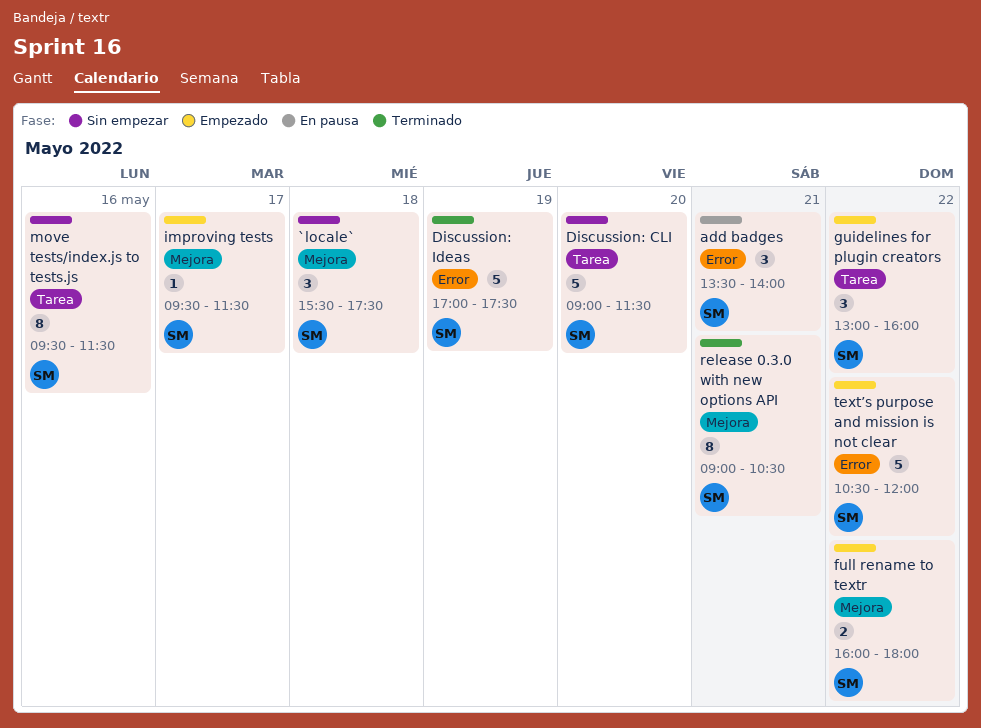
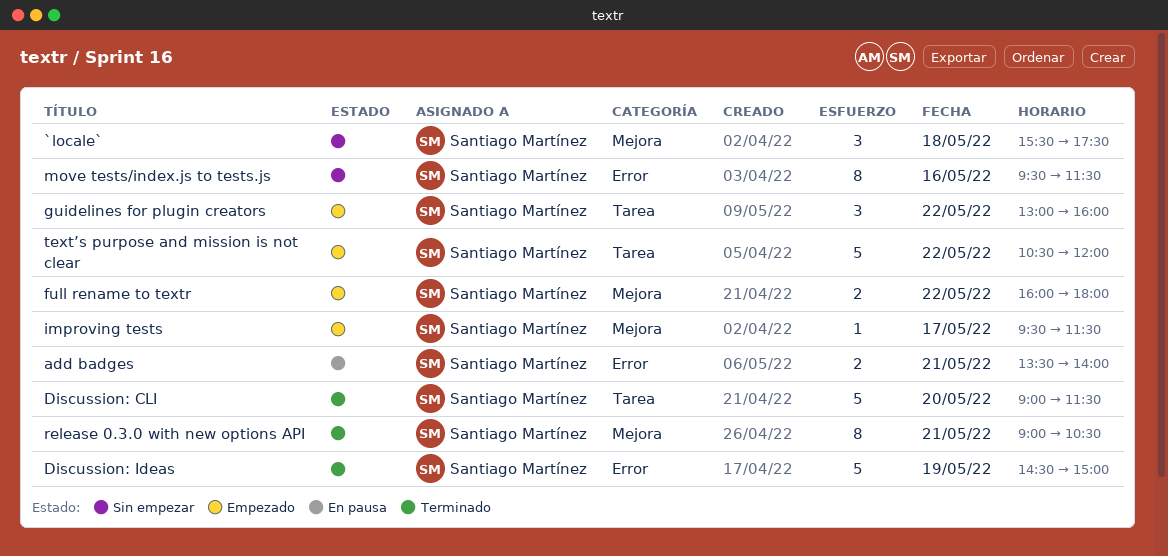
add badges, estimate: 3 -> 2
Discussion: CLI, status: Sin empezar -> Terminado
Discussion: Ideas, begins: 17:00 -> 14:30
Discussion: Ideas, ends: 17:30 -> 15:00
move tests/index.js to tests.js, label: Tarea -> Error
text’s purpose and mission is not clear, label: Error -> Tarea

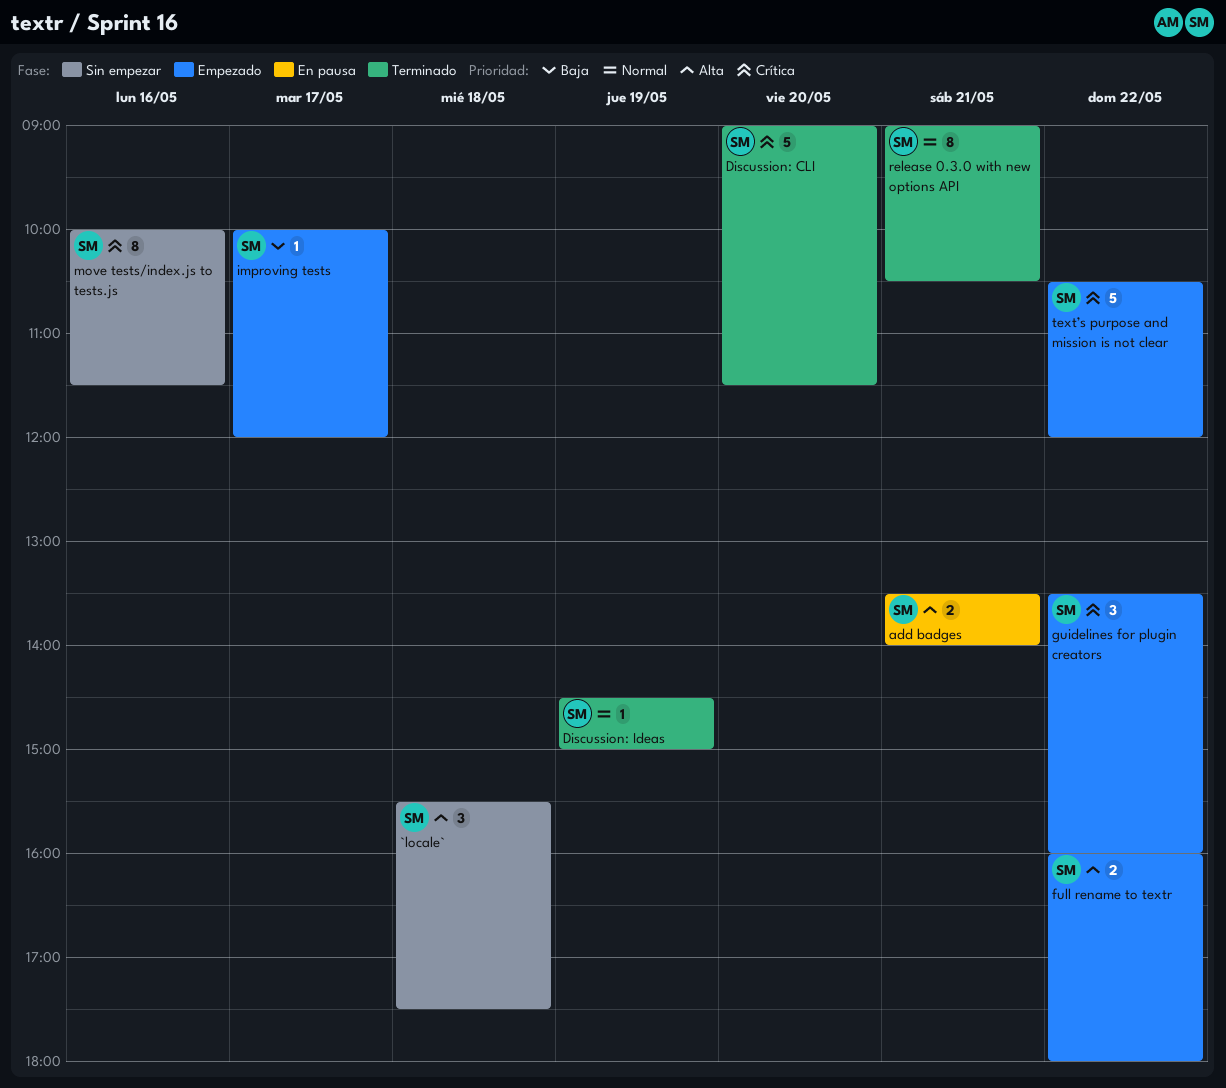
Discussion: Ideas, estimate: 5 -> 1
guidelines for plugin creators, begins: 13:00 -> 13:30
improving tests, begins: 09:30 -> 10:00
improving tests, ends: 11:30 -> 12:00
move tests/index.js to tests.js, begins: 09:30 -> 10:00

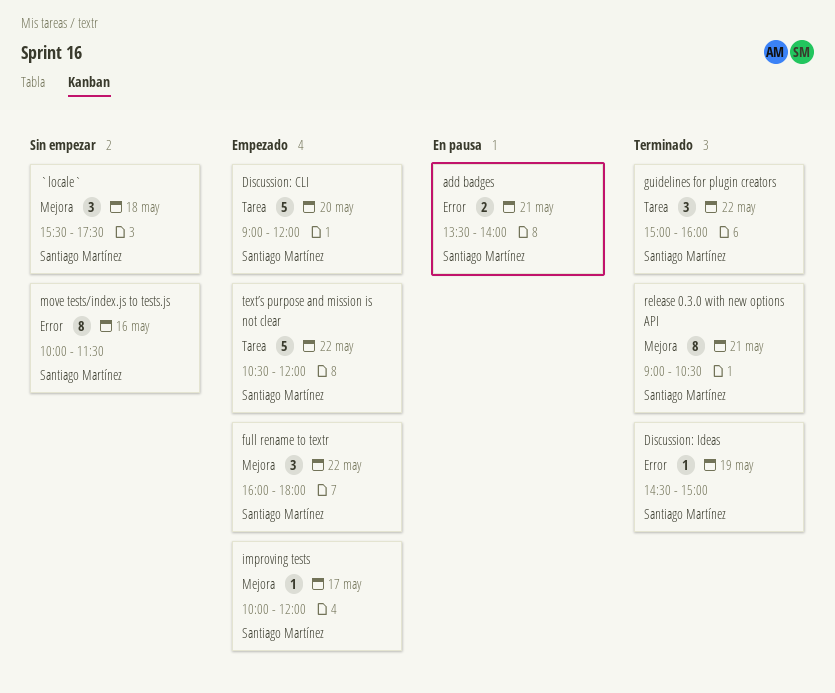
Discussion: CLI, status: Terminado -> Empezado
Discussion: CLI, ends: 11:30 -> 12:00
full rename to textr, estimate: 2 -> 3
guidelines for plugin creators, status: Empezado -> Terminado
guidelines for plugin creators, begins: 13:30 -> 15:00

